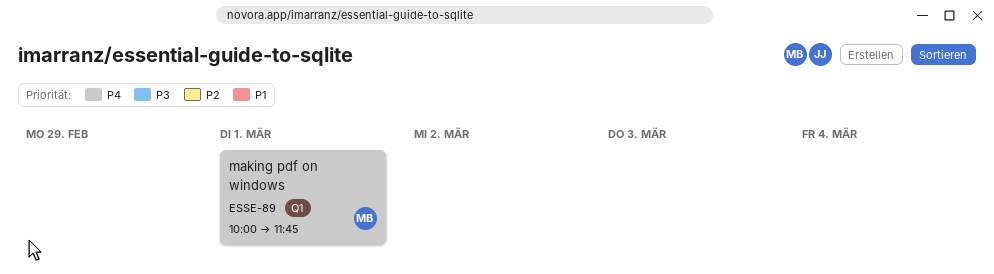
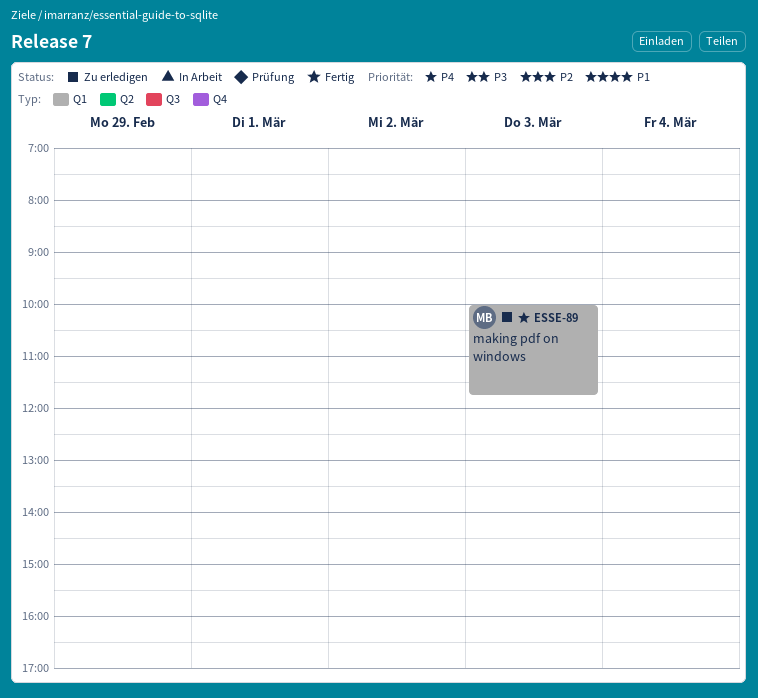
ESSE-89, day: Mar 1 -> Mar 3

